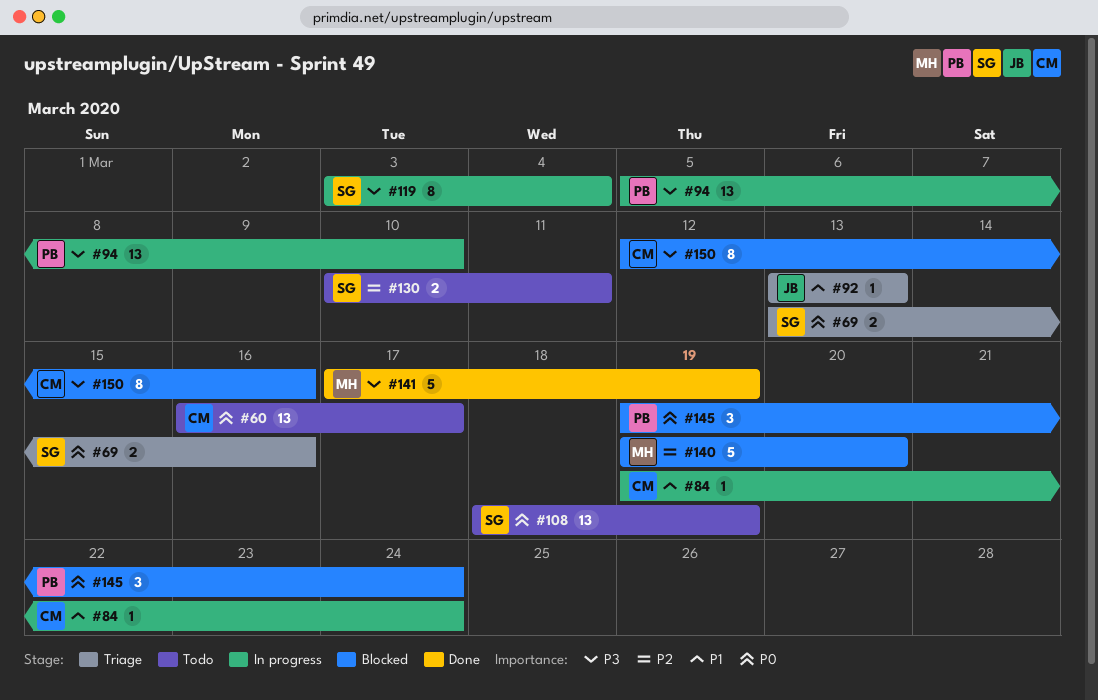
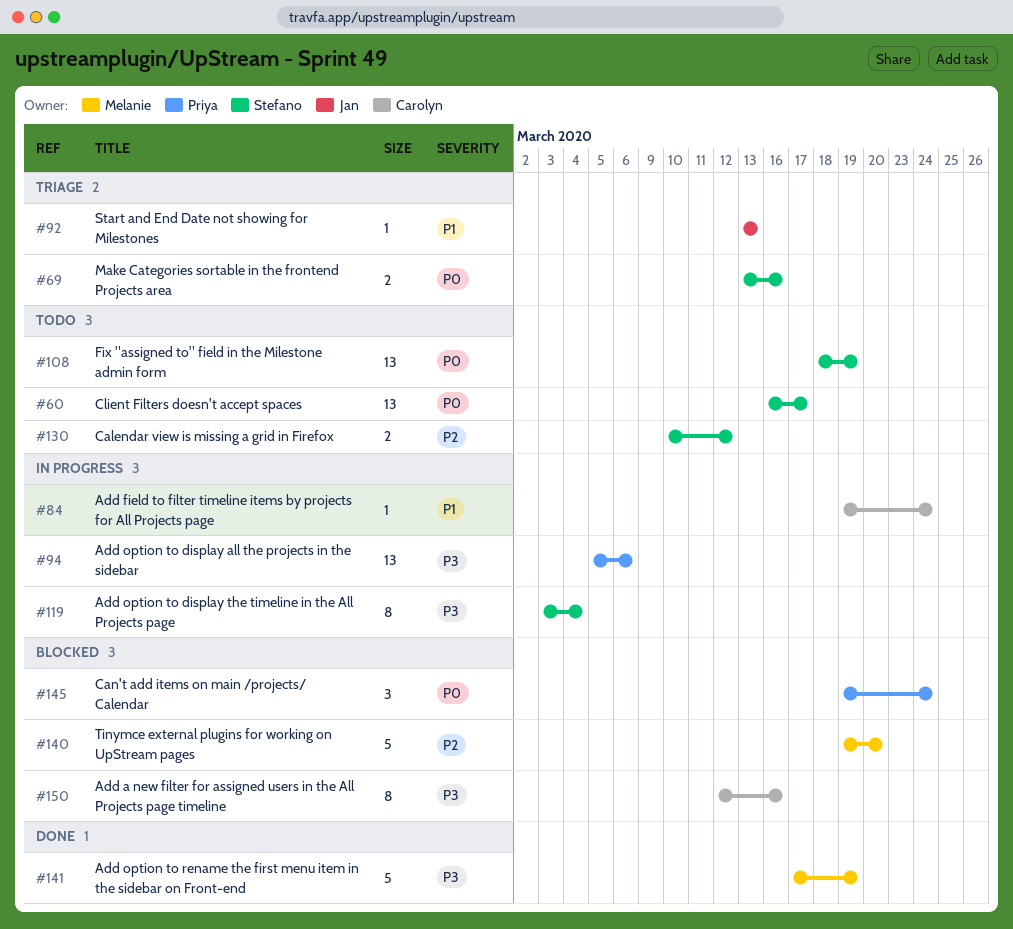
#60, owner: Carolyn -> Stefano
#94, due: Mar 10 -> Mar 6
#130, due: Mar 11 -> Mar 12

